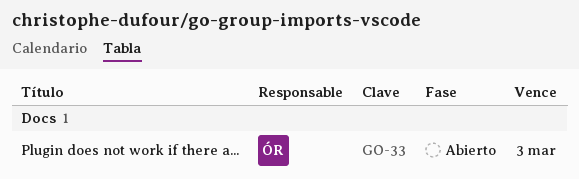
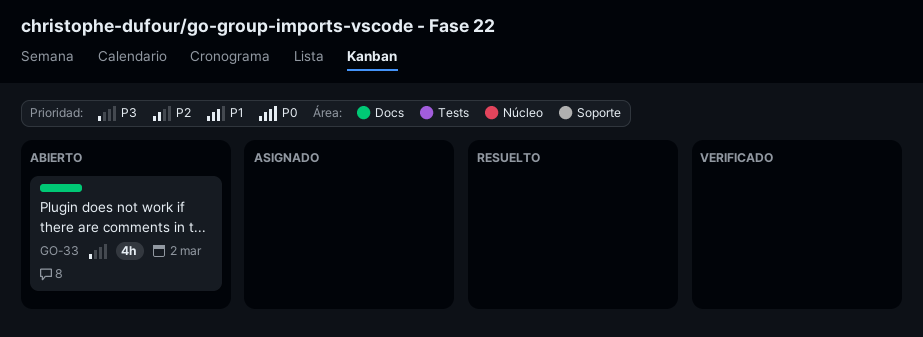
GO-33, due: Mar 3 -> Mar 2

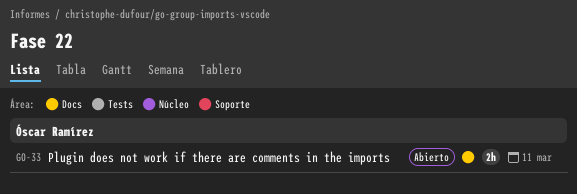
GO-33, estimate: 4h -> 2h
GO-33, due: Mar 2 -> Mar 11

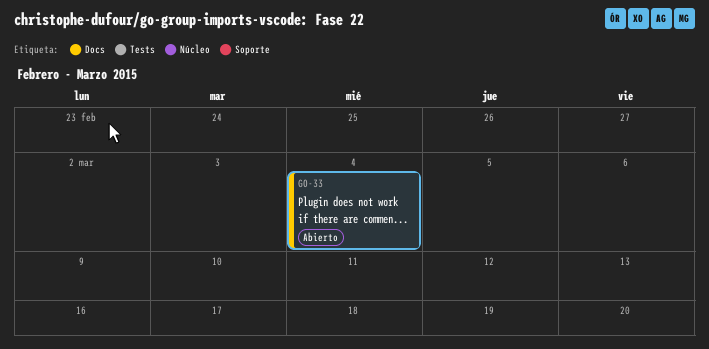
GO-33, due: Mar 11 -> Mar 4

